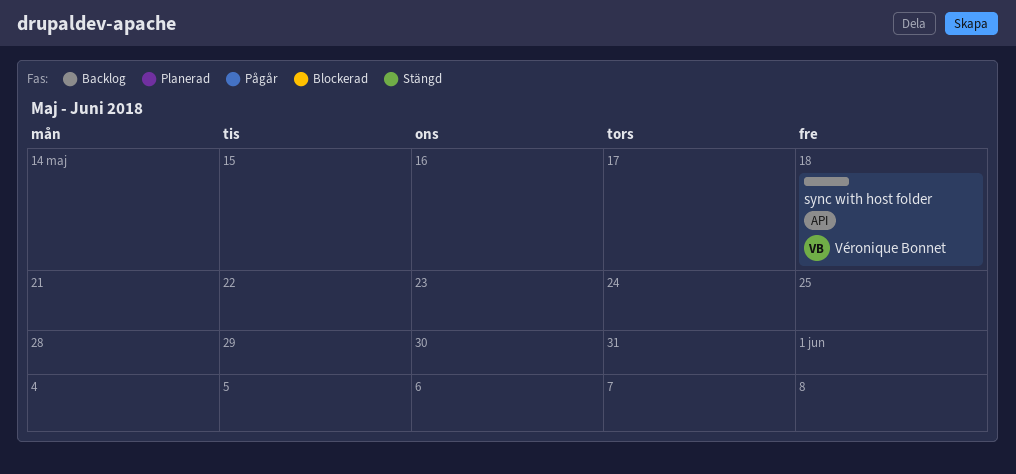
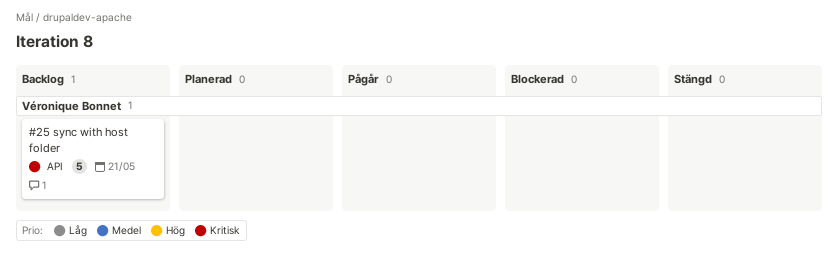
sync with host folder, due: May 18 -> May 21

